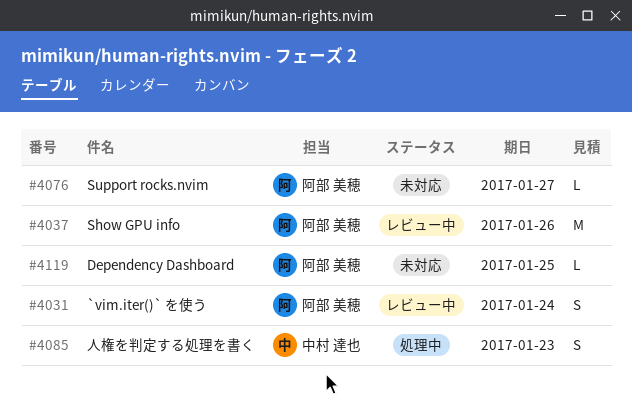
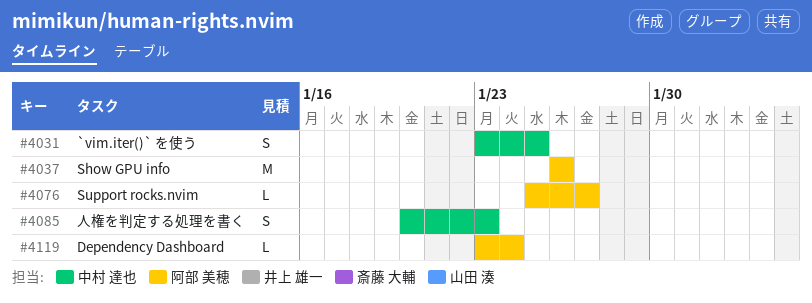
#4031, owner: 阿部 美穂 -> 中村 達也
#4031, due: Jan 24 -> Jan 25
#4119, due: Jan 25 -> Jan 24

